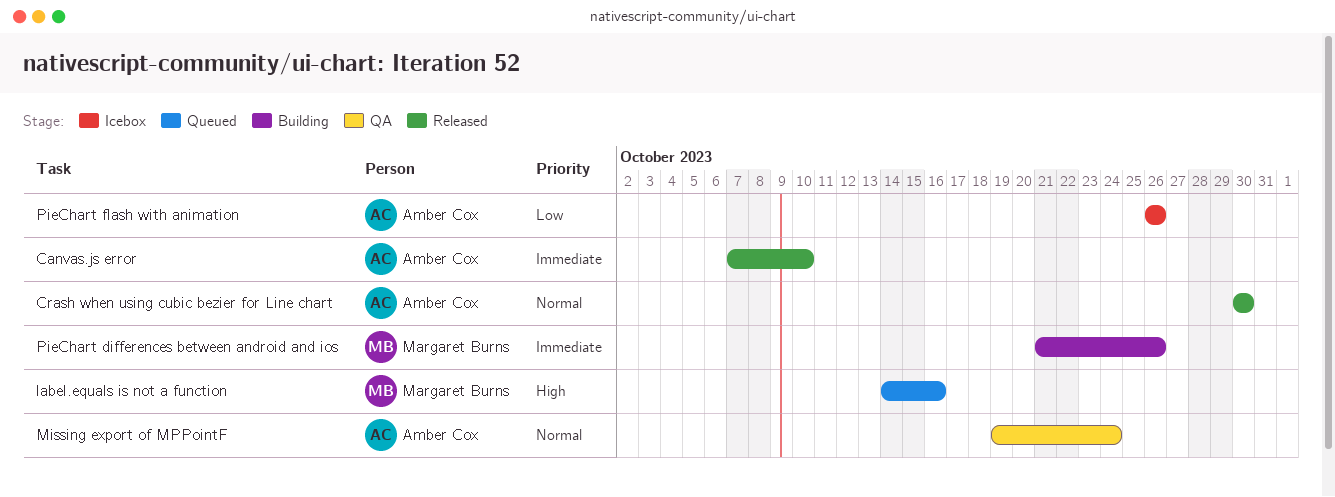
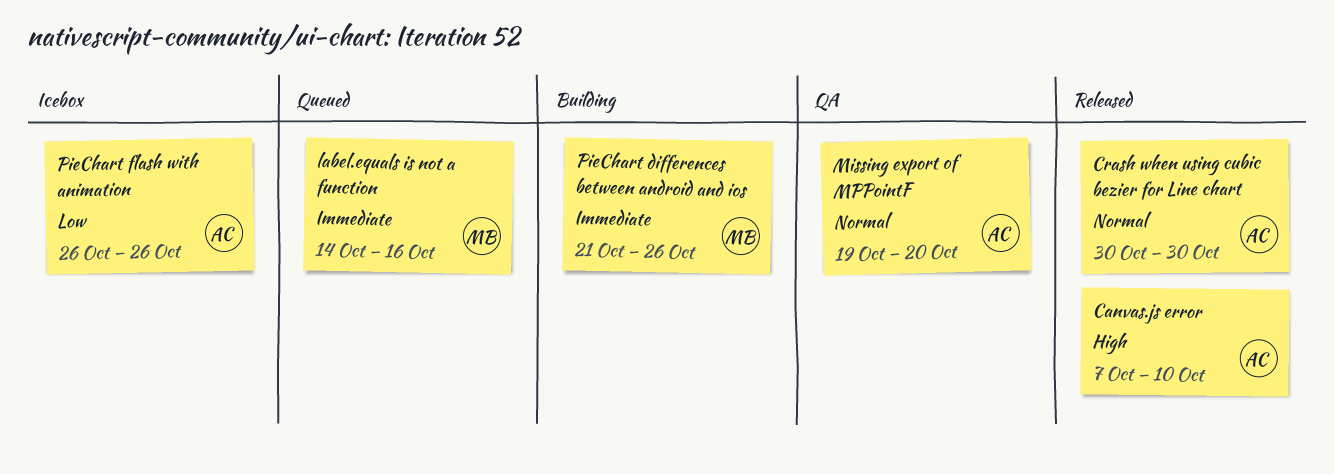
Canvas.js error, priority: Immediate -> High
label.equals is not a function, priority: High -> Immediate
Missing export of MPPointF, due: Oct 24 -> Oct 20

